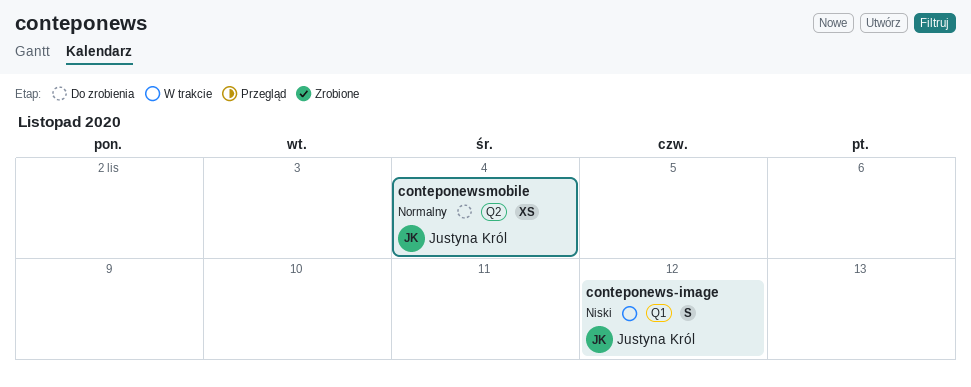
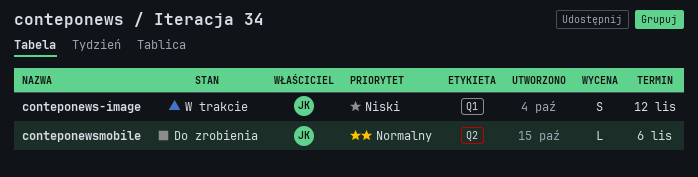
conteponewsmobile, estimate: XS -> L
conteponewsmobile, due: Nov 4 -> Nov 6

